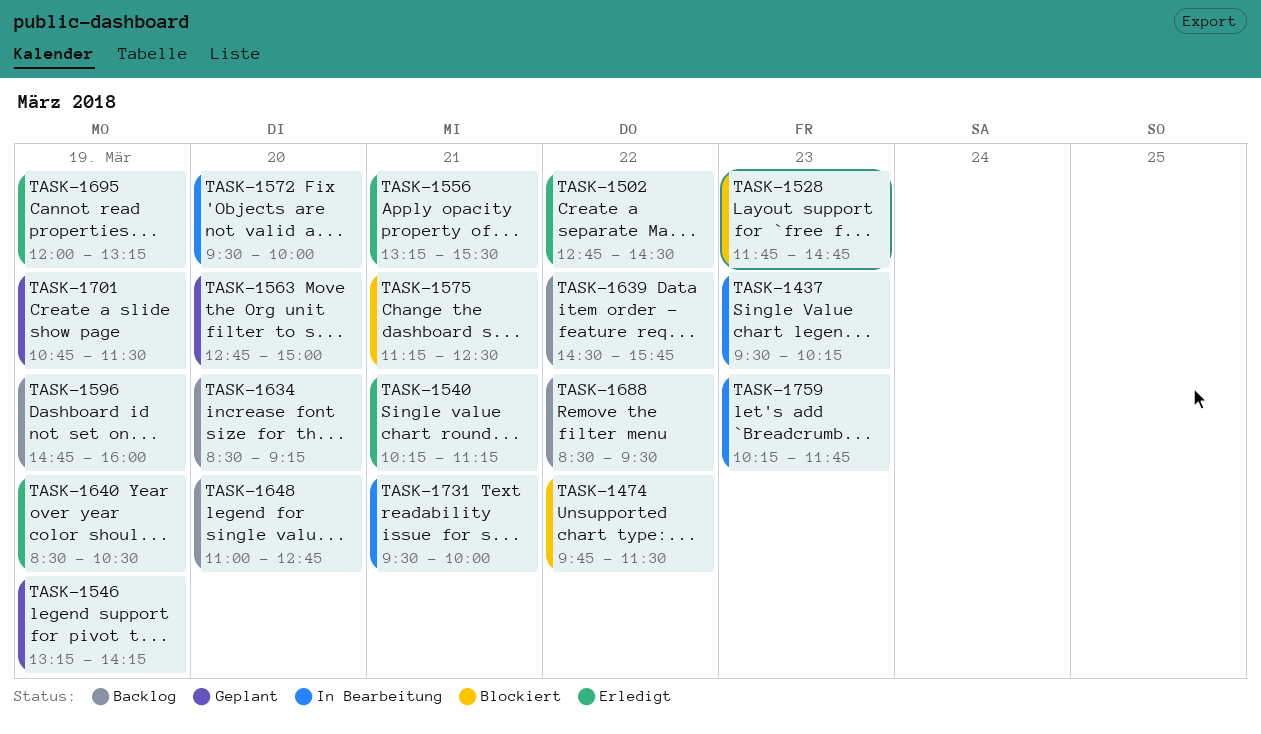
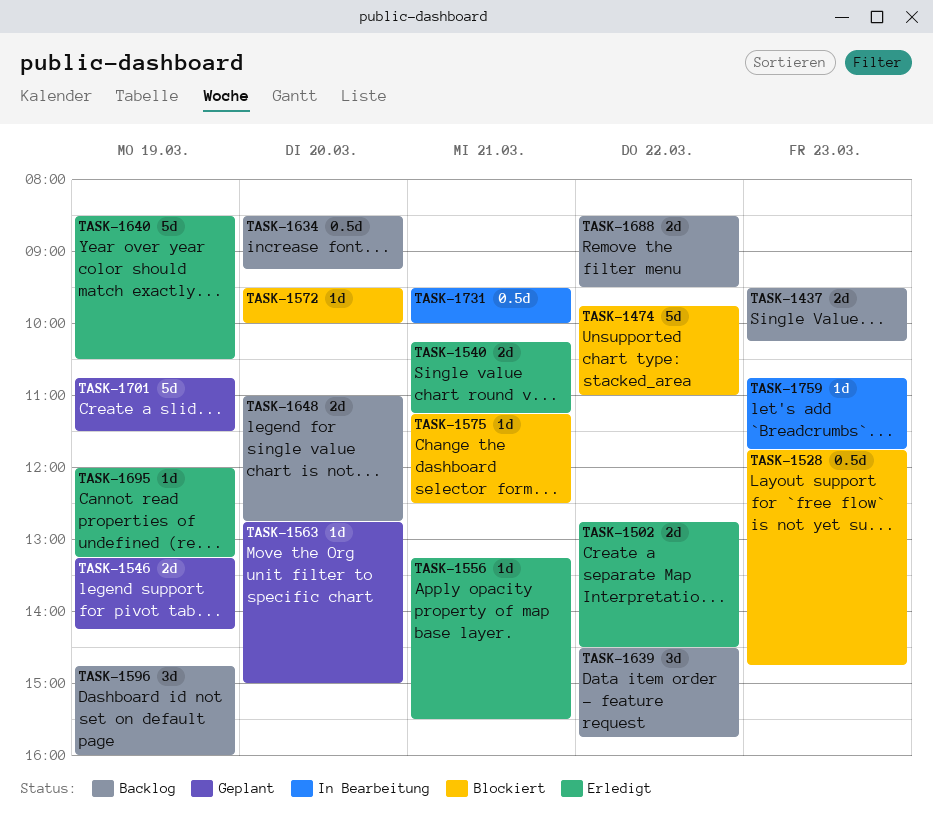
TASK-1437, status: In Bearbeitung -> Backlog
TASK-1474, ends: 11:30 -> 11:00
TASK-1572, status: In Bearbeitung -> Blockiert
TASK-1759, begins: 10:15 -> 10:45

